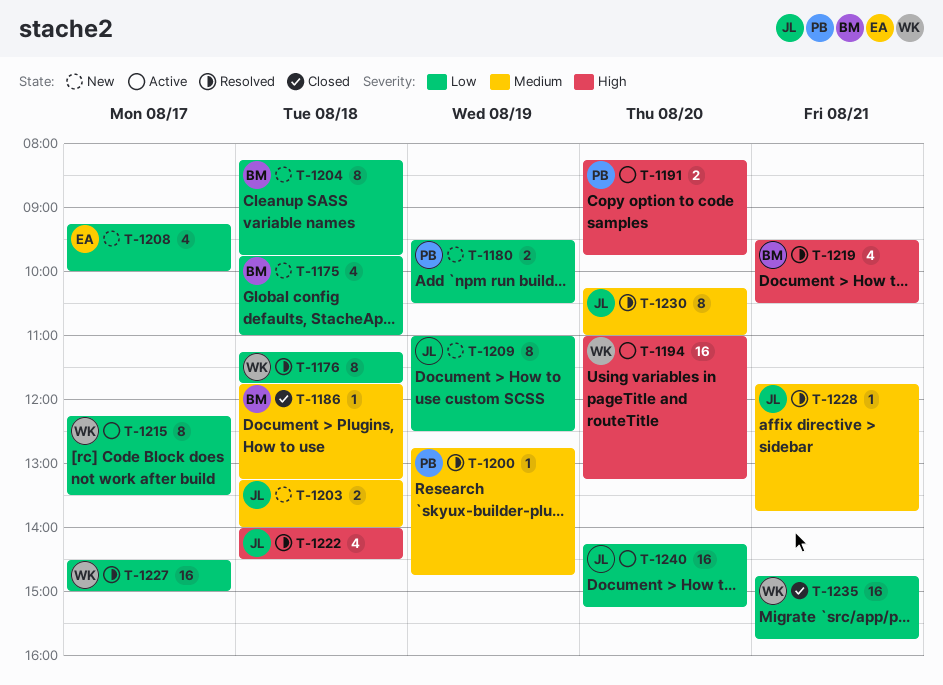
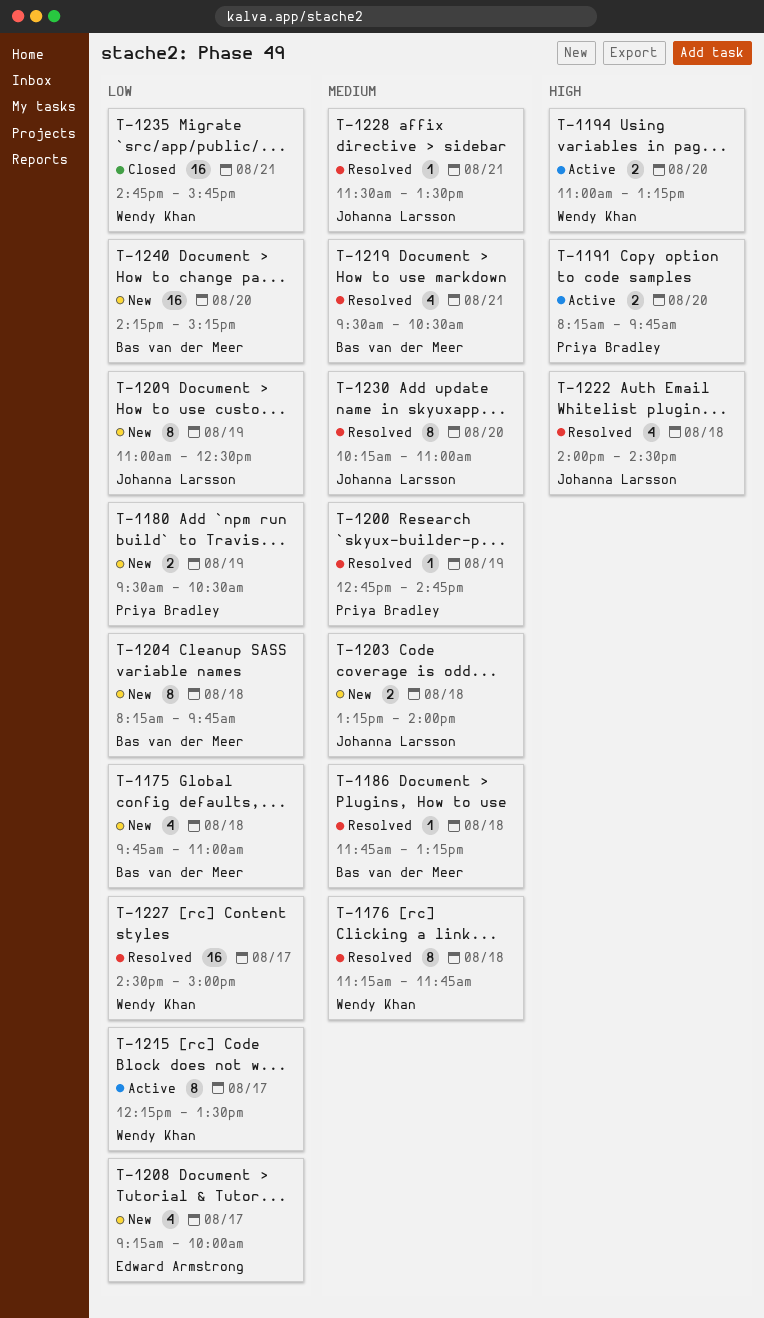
T-1176, priority: Low -> Medium
T-1186, status: Closed -> Resolved
T-1194, estimate: 16 -> 2
T-1219, priority: High -> Medium
T-1228, begins: 11:45 -> 11:30
T-1228, ends: 13:45 -> 13:30
T-1240, status: Active -> New
T-1240, owner: Johanna Larsson -> Bas van der Meer

